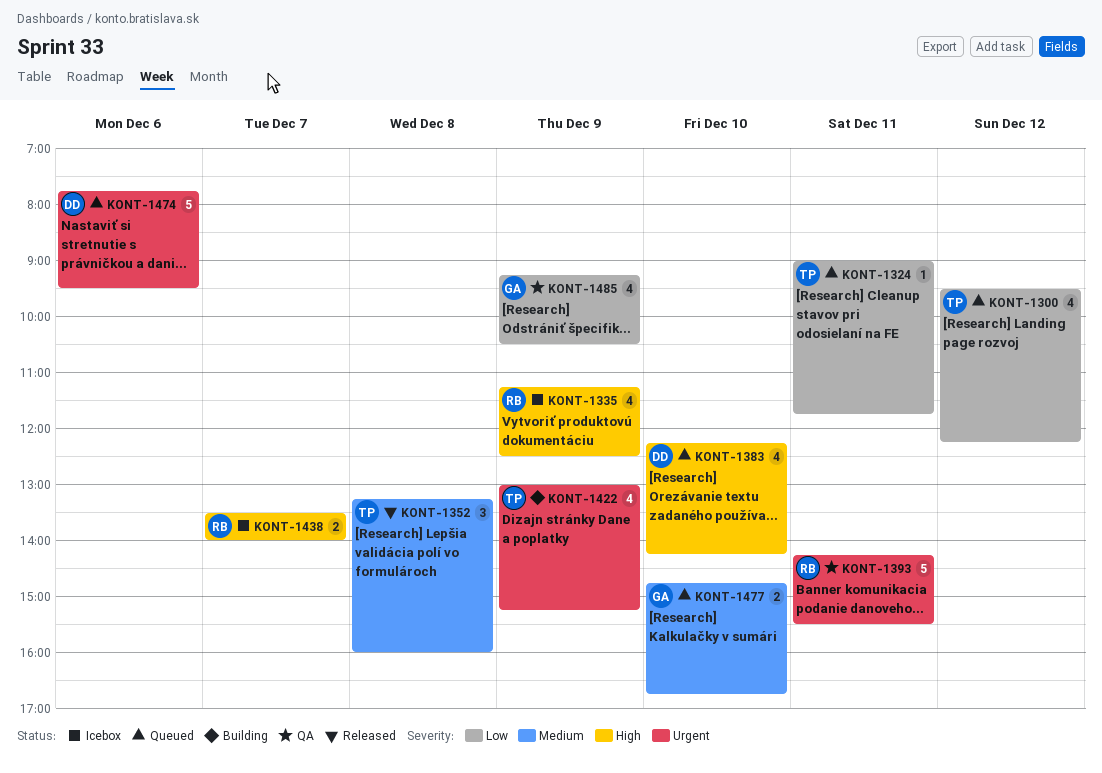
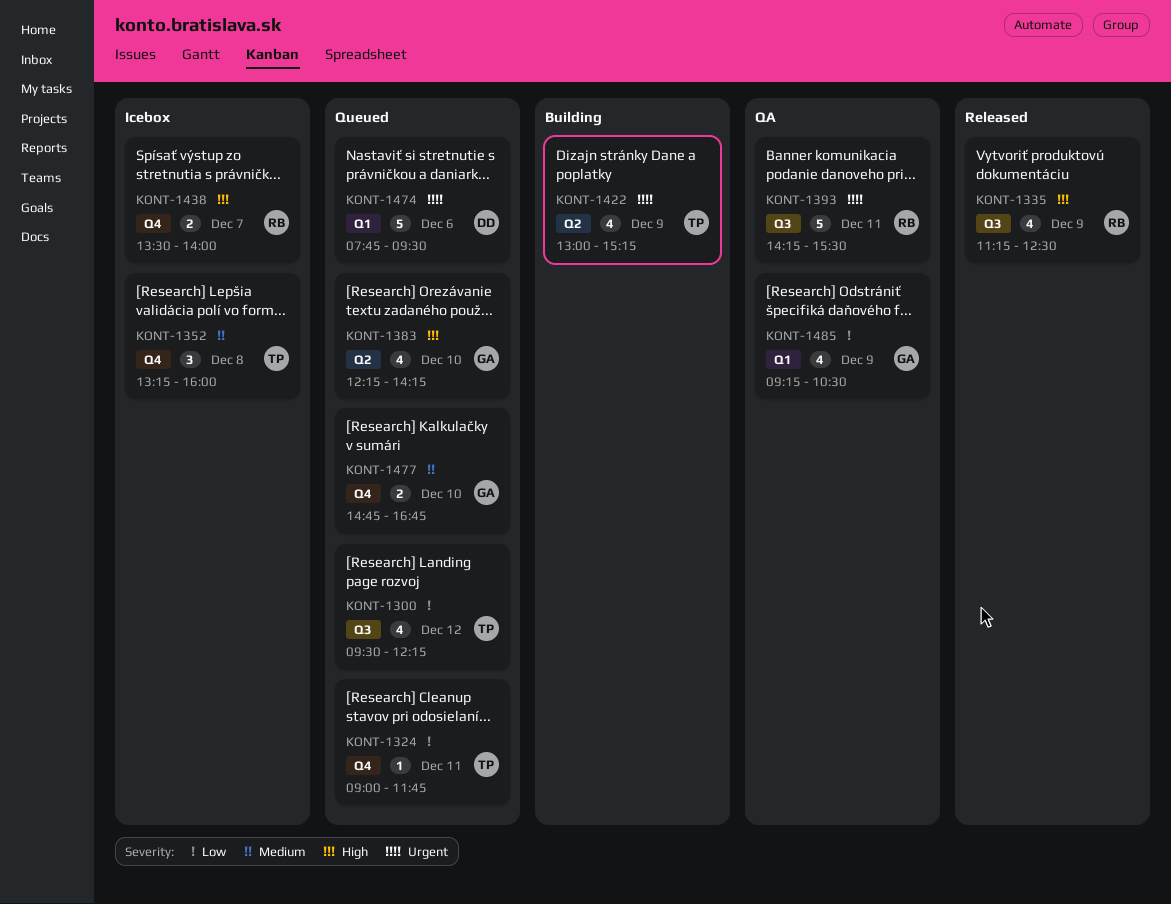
KONT-1335, status: Icebox -> Released
KONT-1352, status: Released -> Icebox
KONT-1383, owner: DD -> GA

